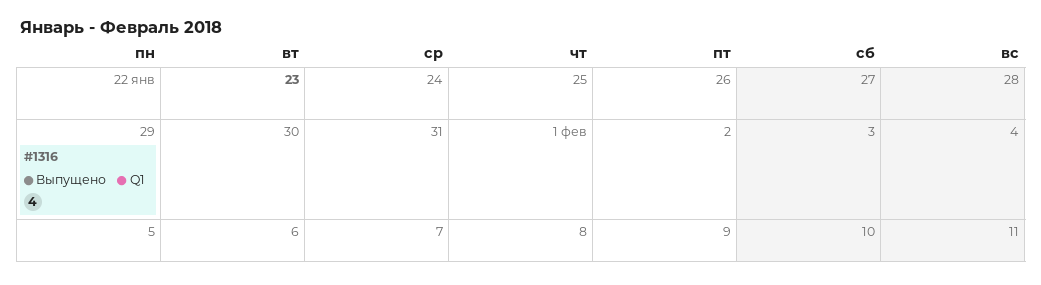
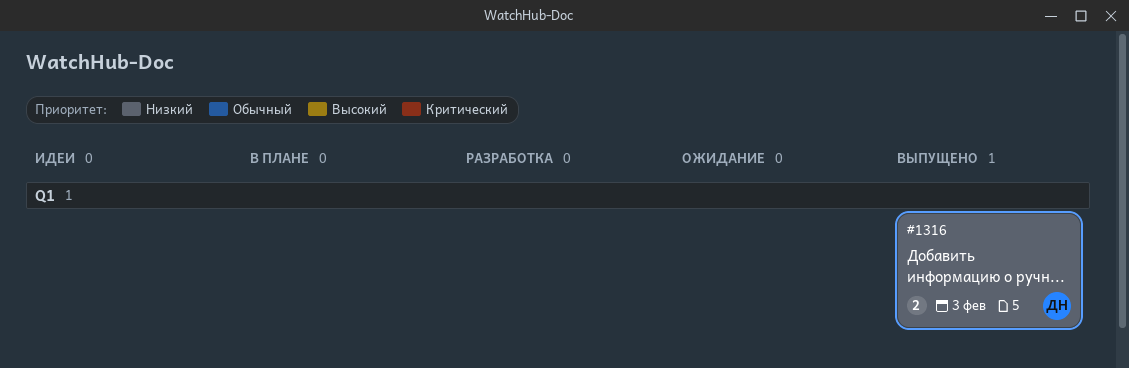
#1316, estimate: 4 -> 2
#1316, due: Jan 29 -> Feb 3

